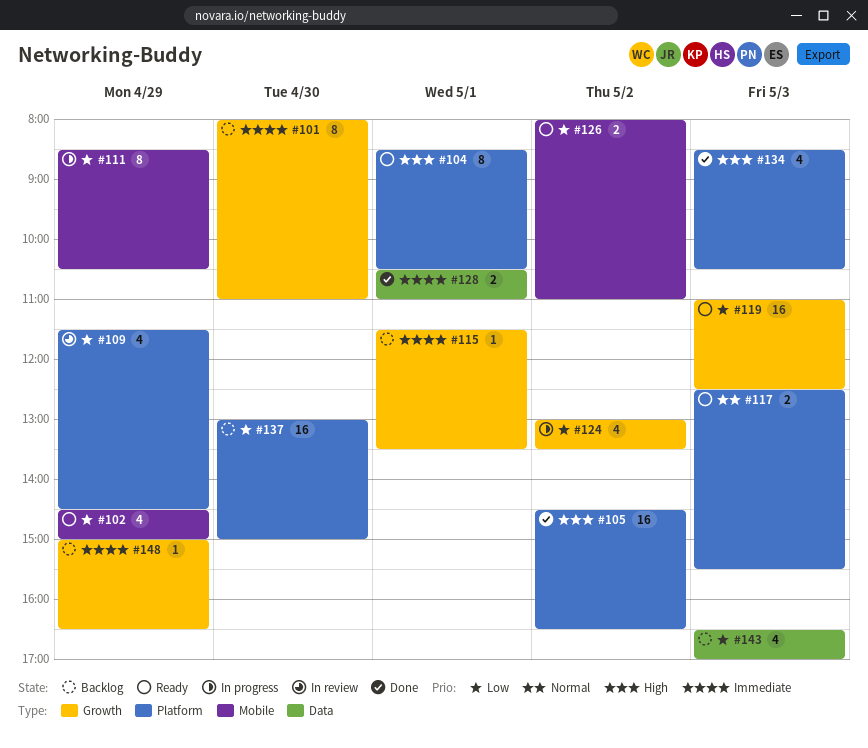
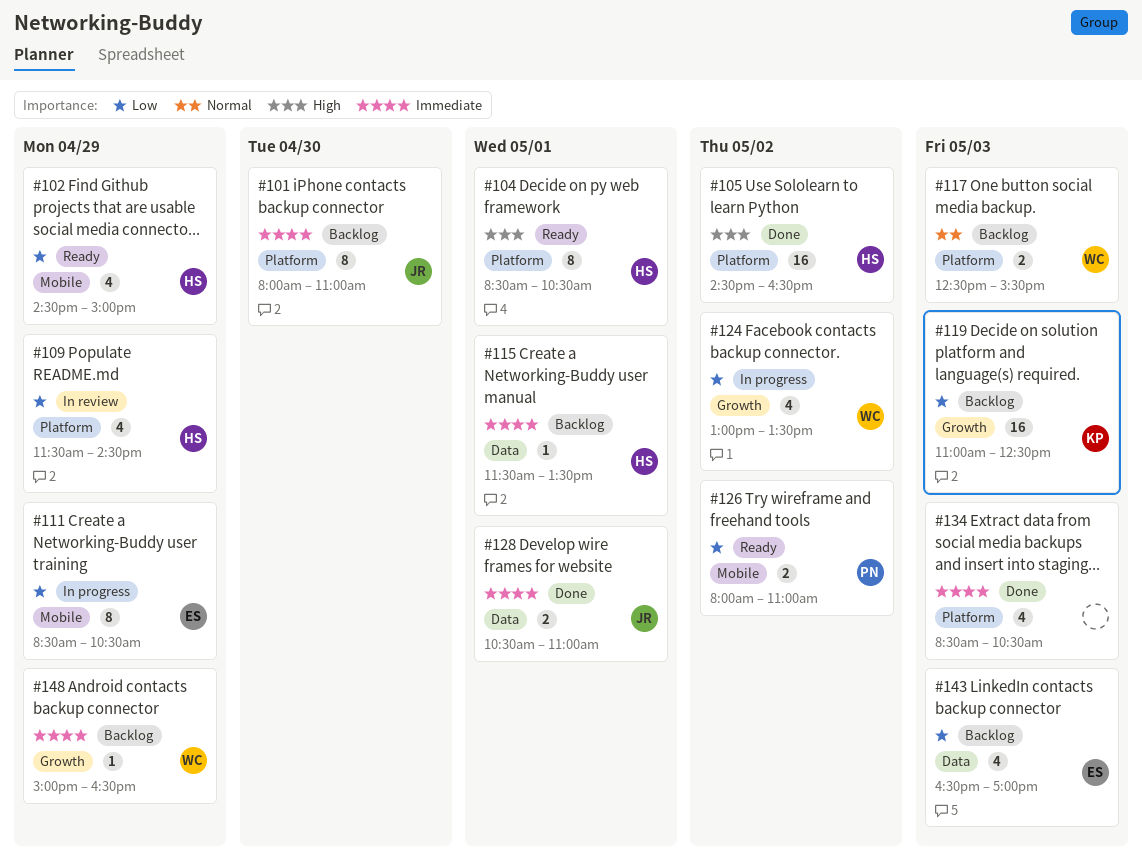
#101, label: Growth -> Platform
#115, label: Growth -> Data
#117, status: Ready -> Backlog
#119, status: Ready -> Backlog
#134, priority: High -> Immediate
#137: present -> none

